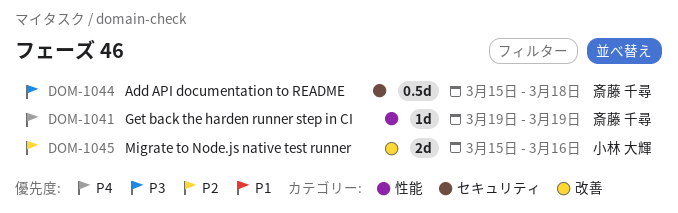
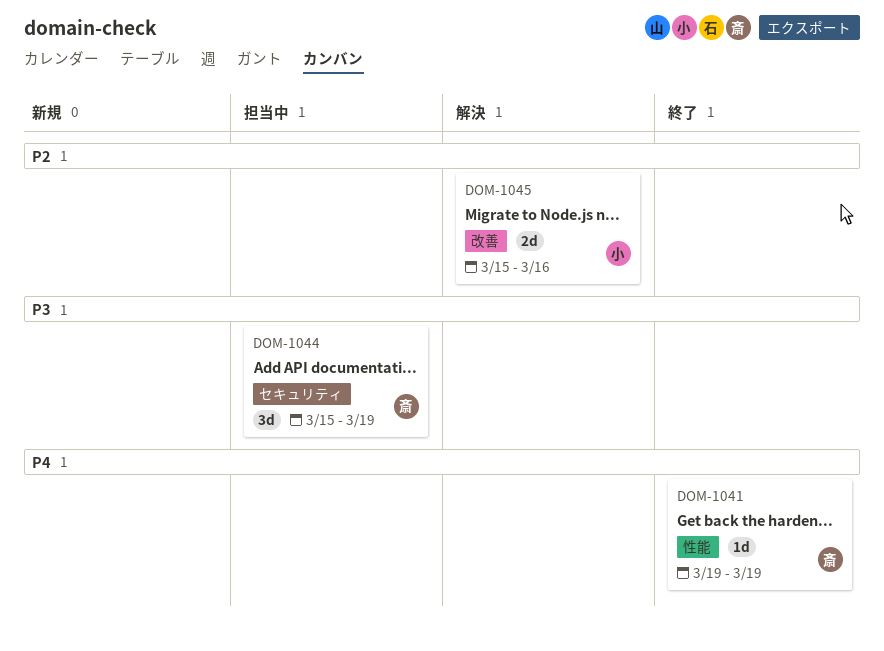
DOM-1044, estimate: 0.5d -> 3d
DOM-1044, due: Mar 18 -> Mar 19

